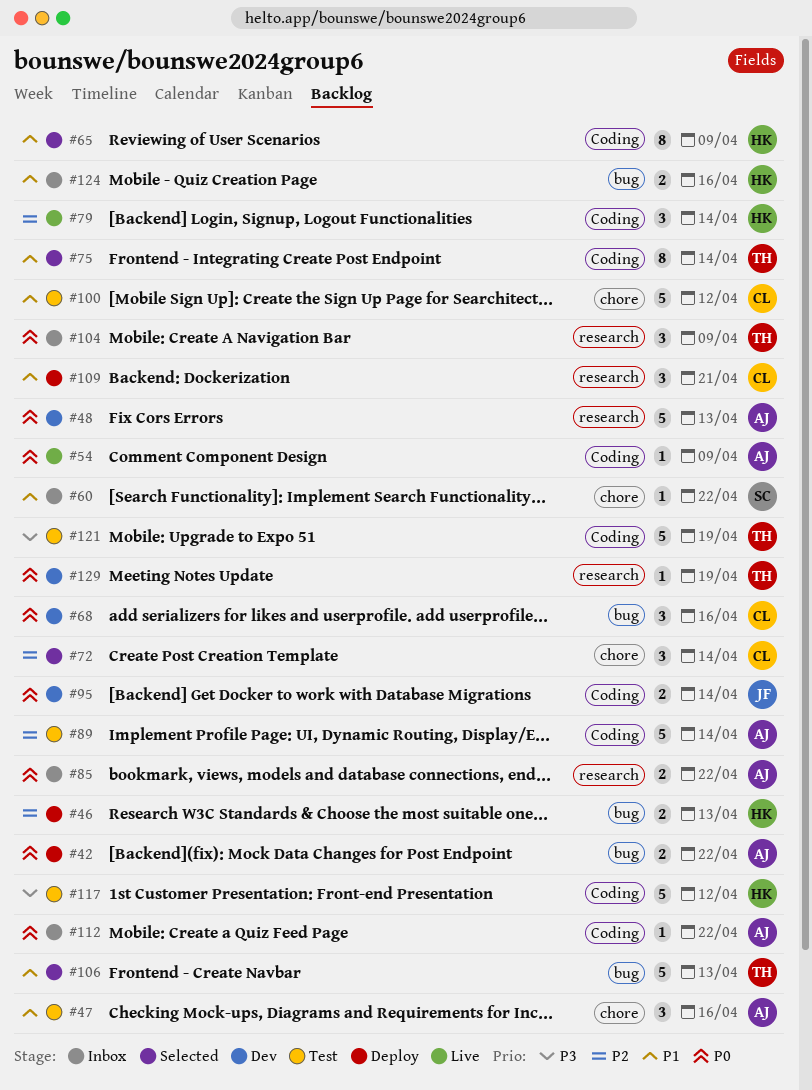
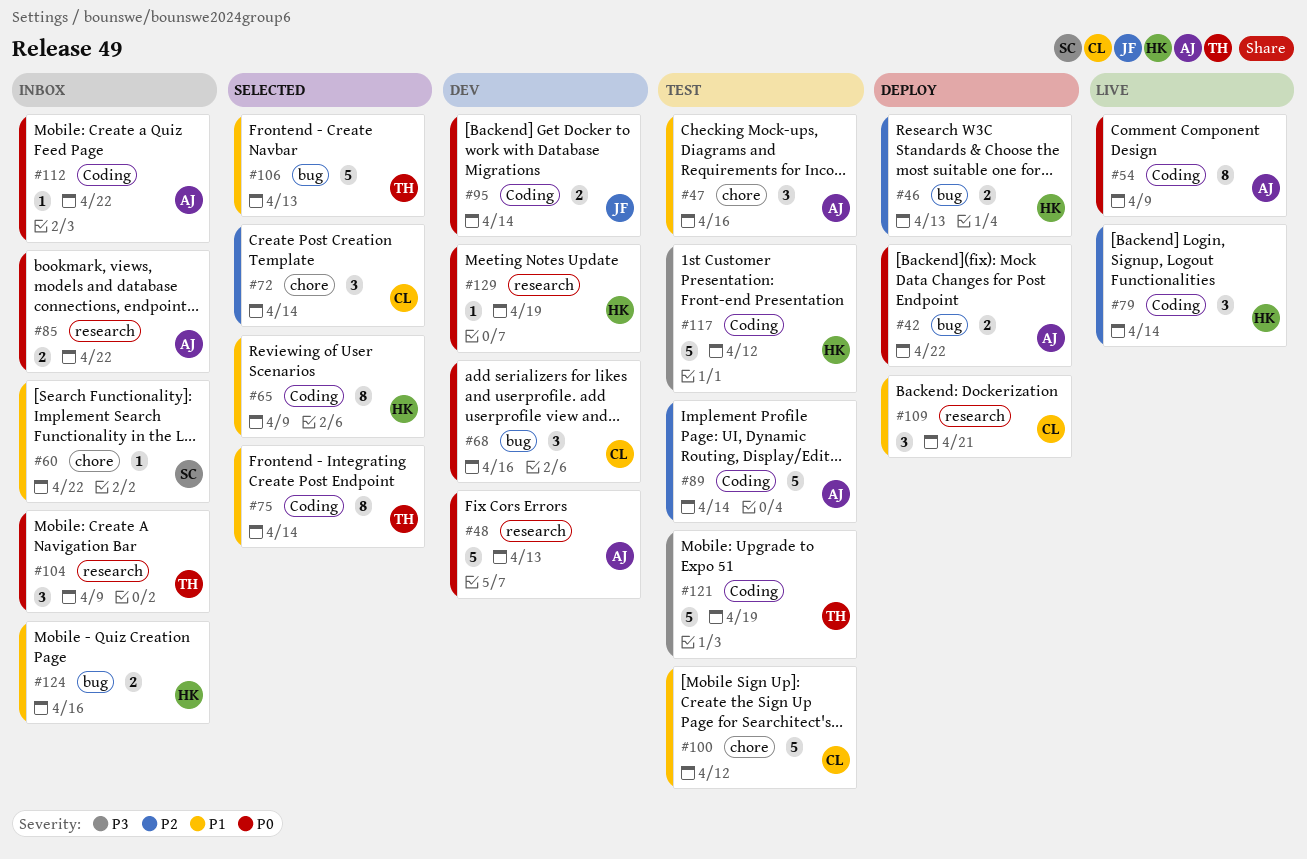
#54, estimate: 1 -> 8
#129, owner: TH -> HK

